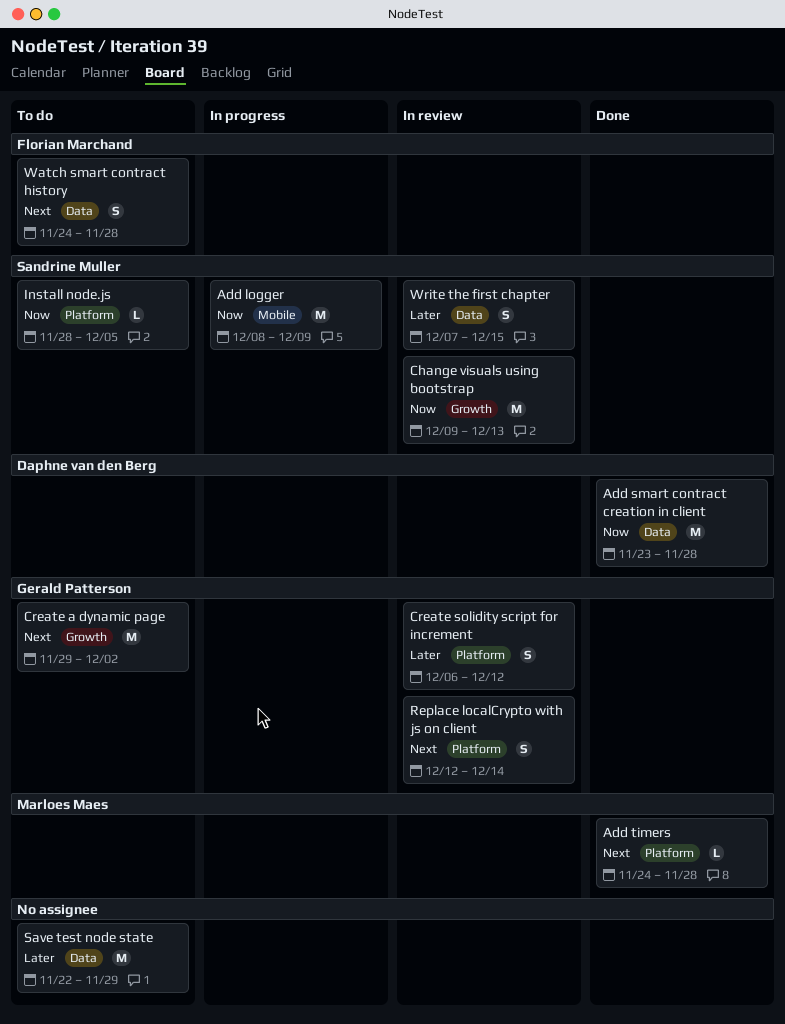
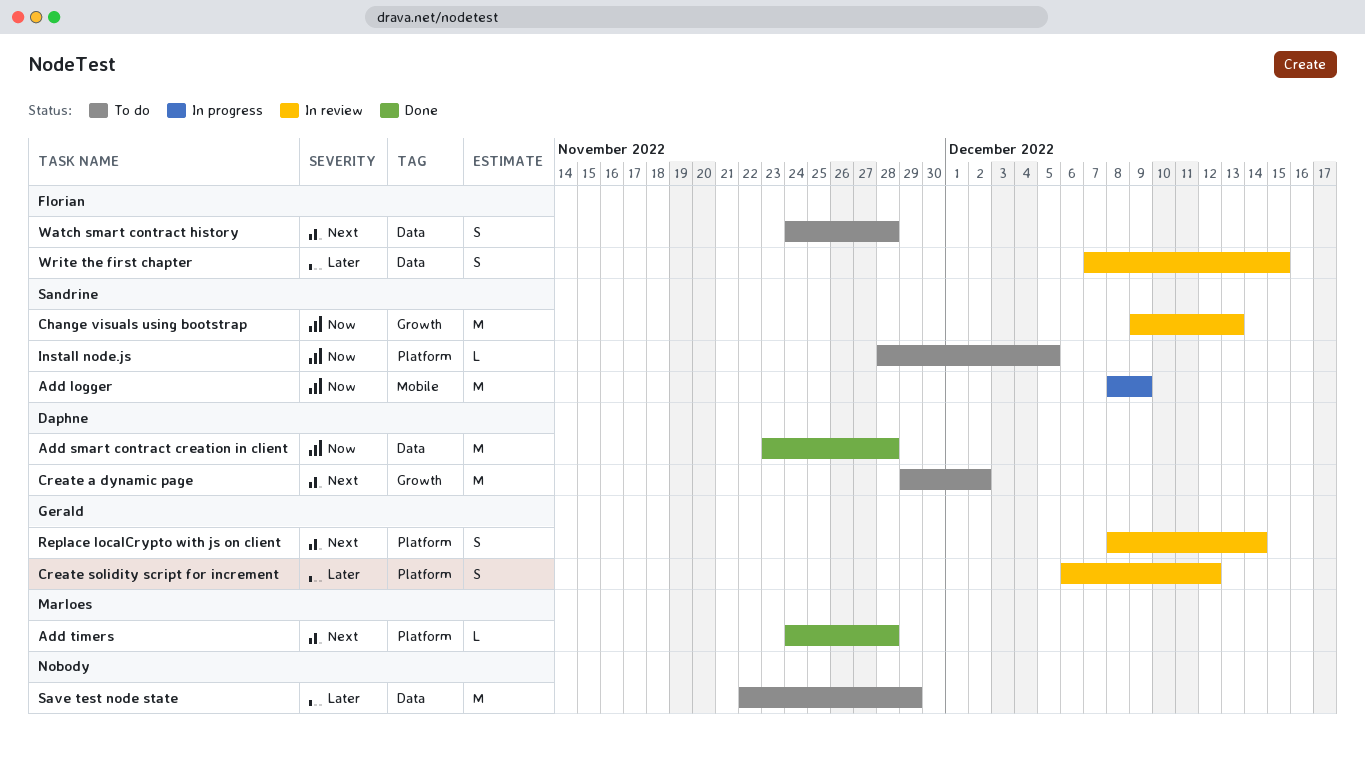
Create a dynamic page, owner: Gerald Patterson -> Daphne van den Berg
Replace localCrypto with js on client, start: Dec 12 -> Dec 8
Write the first chapter, owner: Sandrine Muller -> Florian Marchand

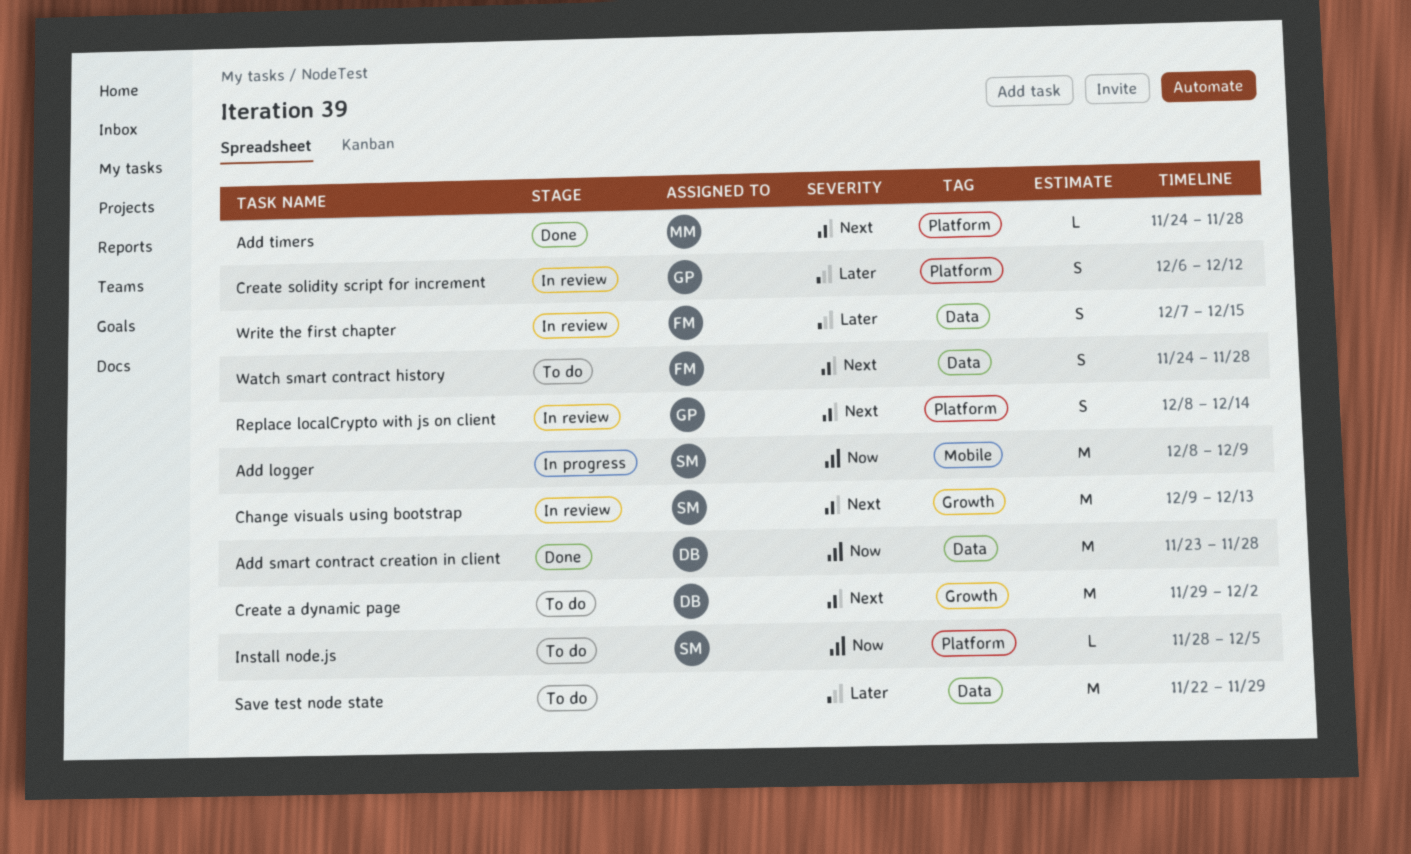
Change visuals using bootstrap, priority: Now -> Next

